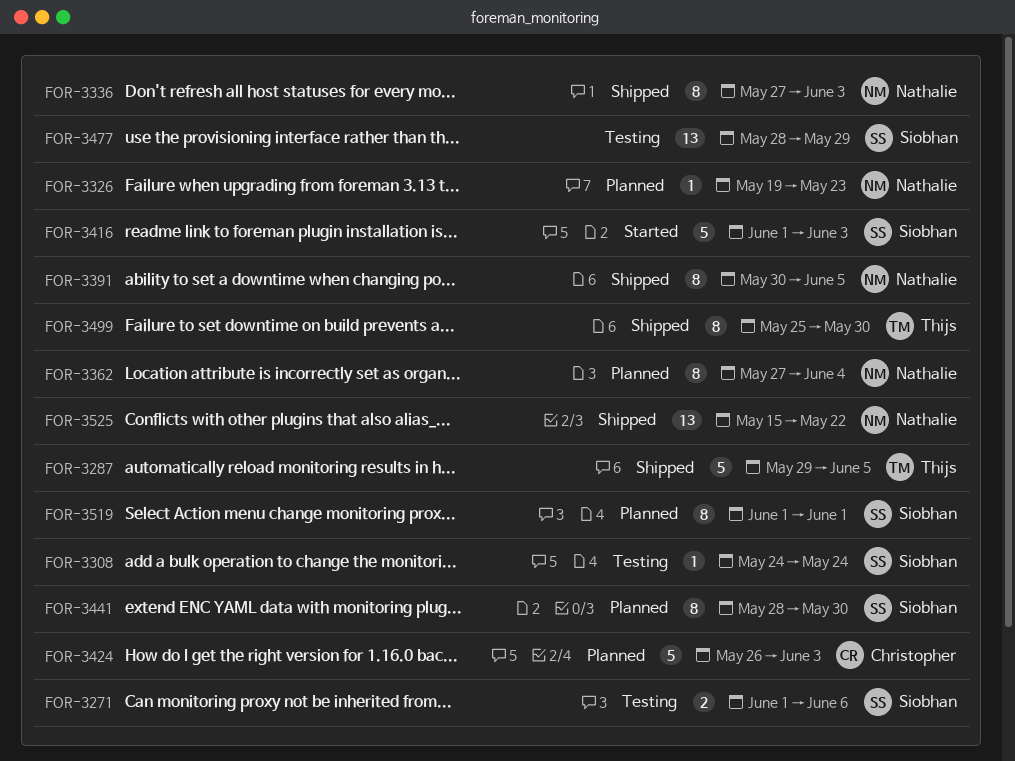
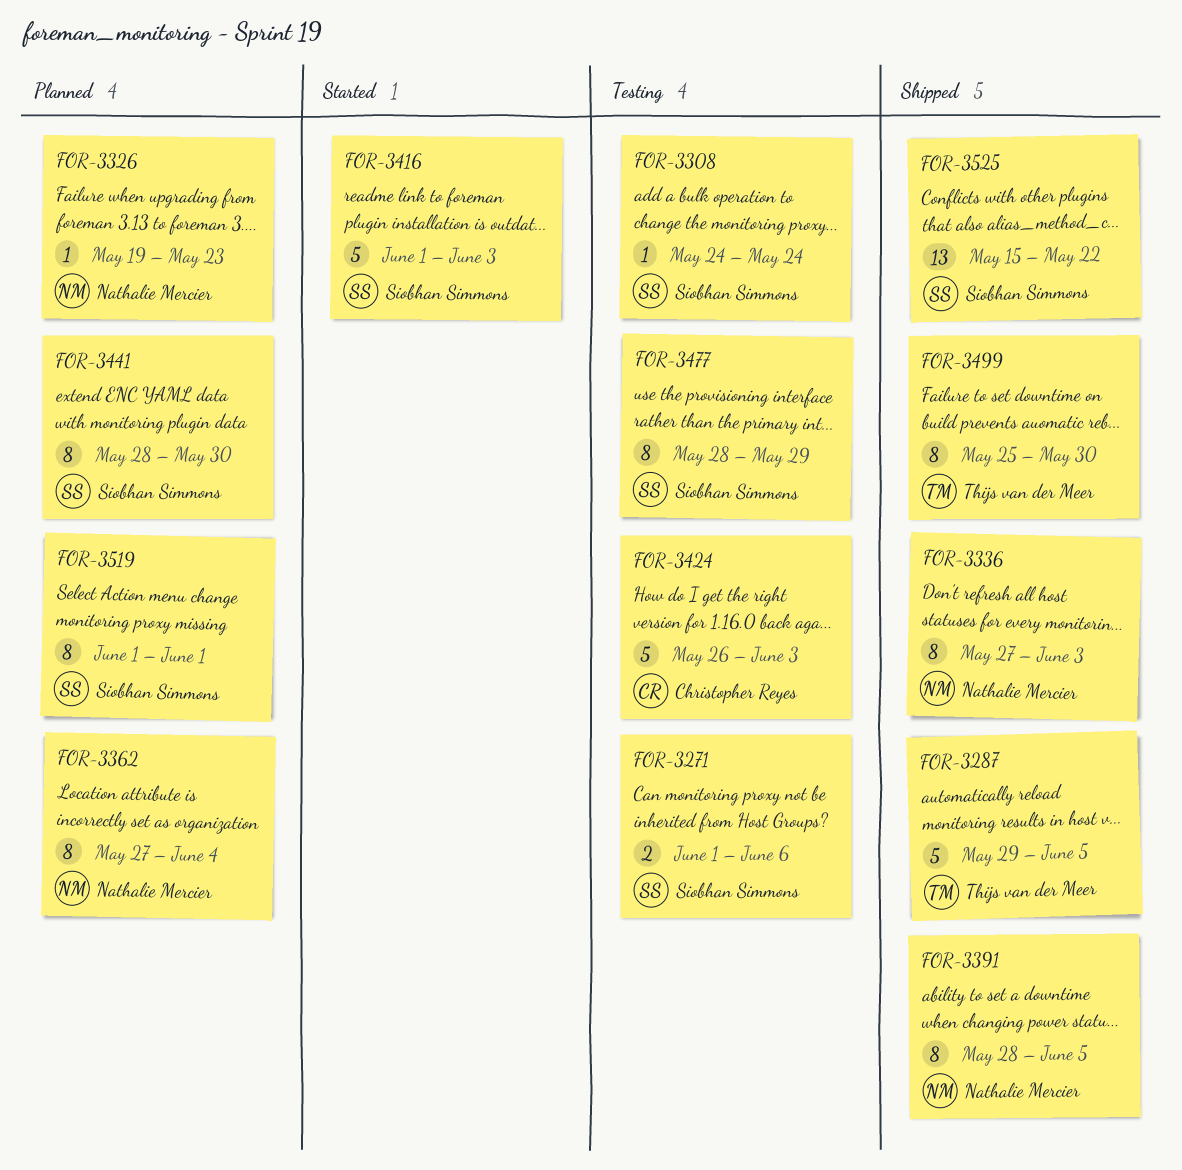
FOR-3391, start: May 30 -> May 28
FOR-3424, status: Planned -> Testing
FOR-3477, estimate: 13 -> 8
FOR-3525, owner: Nathalie Mercier -> Siobhan Simmons

